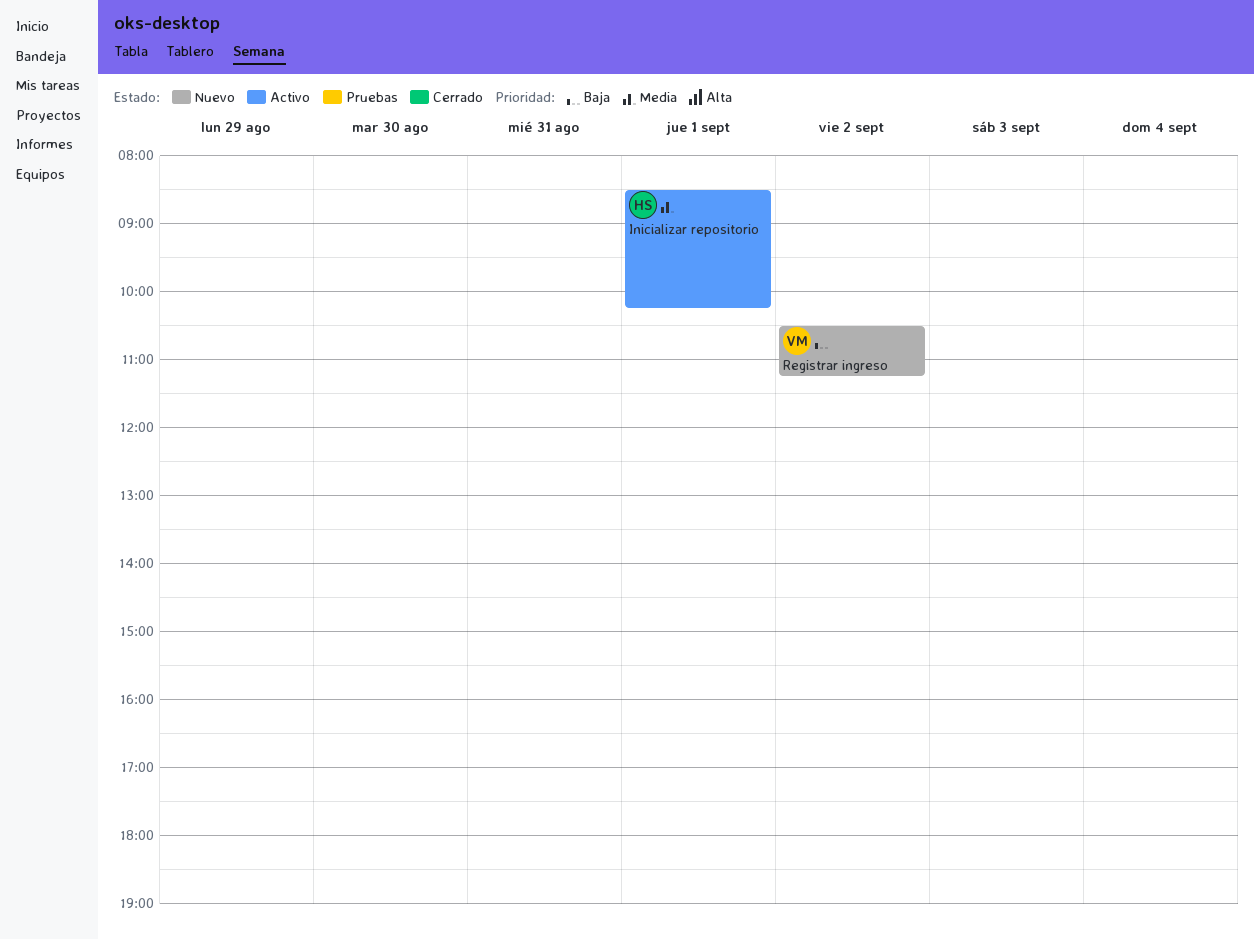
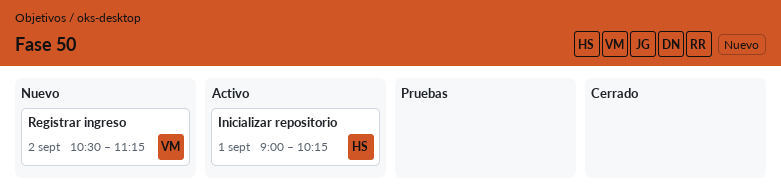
Inicializar repositorio, begins: 08:30 -> 09:00

